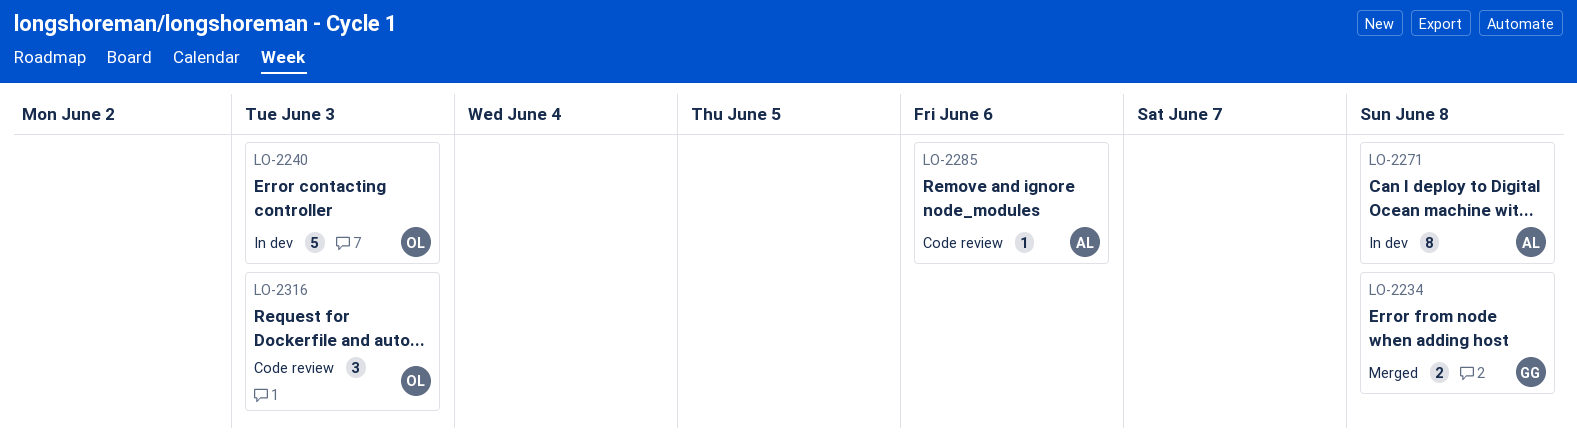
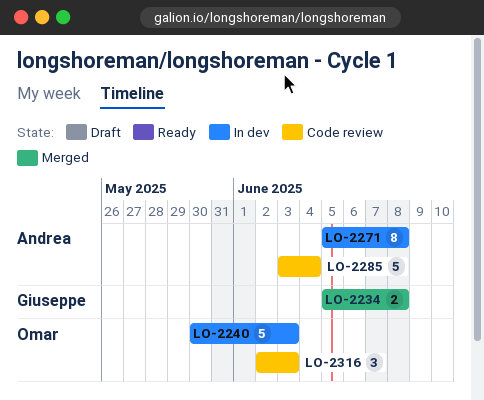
LO-2285, estimate: 1 -> 5
LO-2285, due: Jun 6 -> Jun 4

